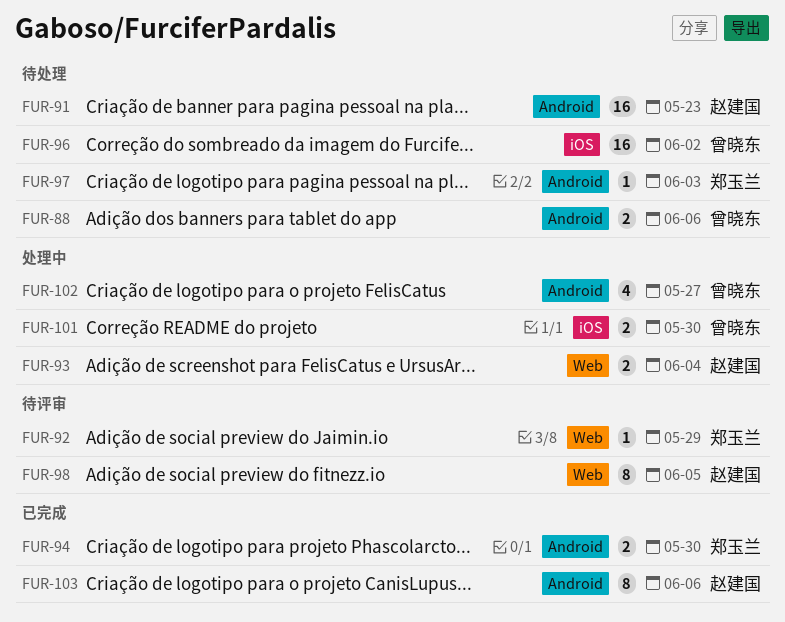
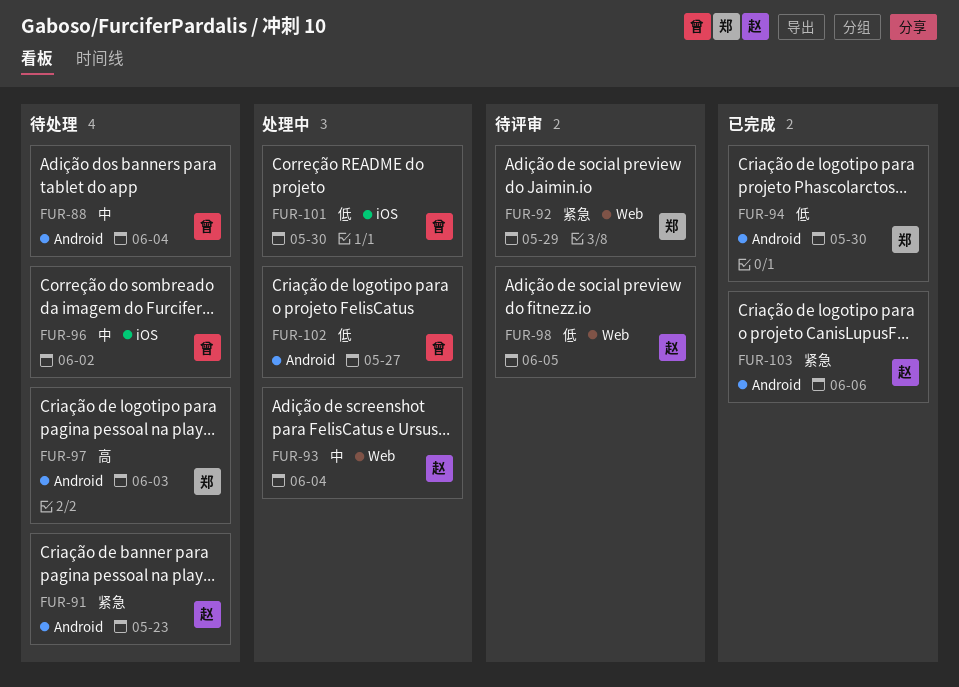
FUR-88, due: Jun 6 -> Jun 4

